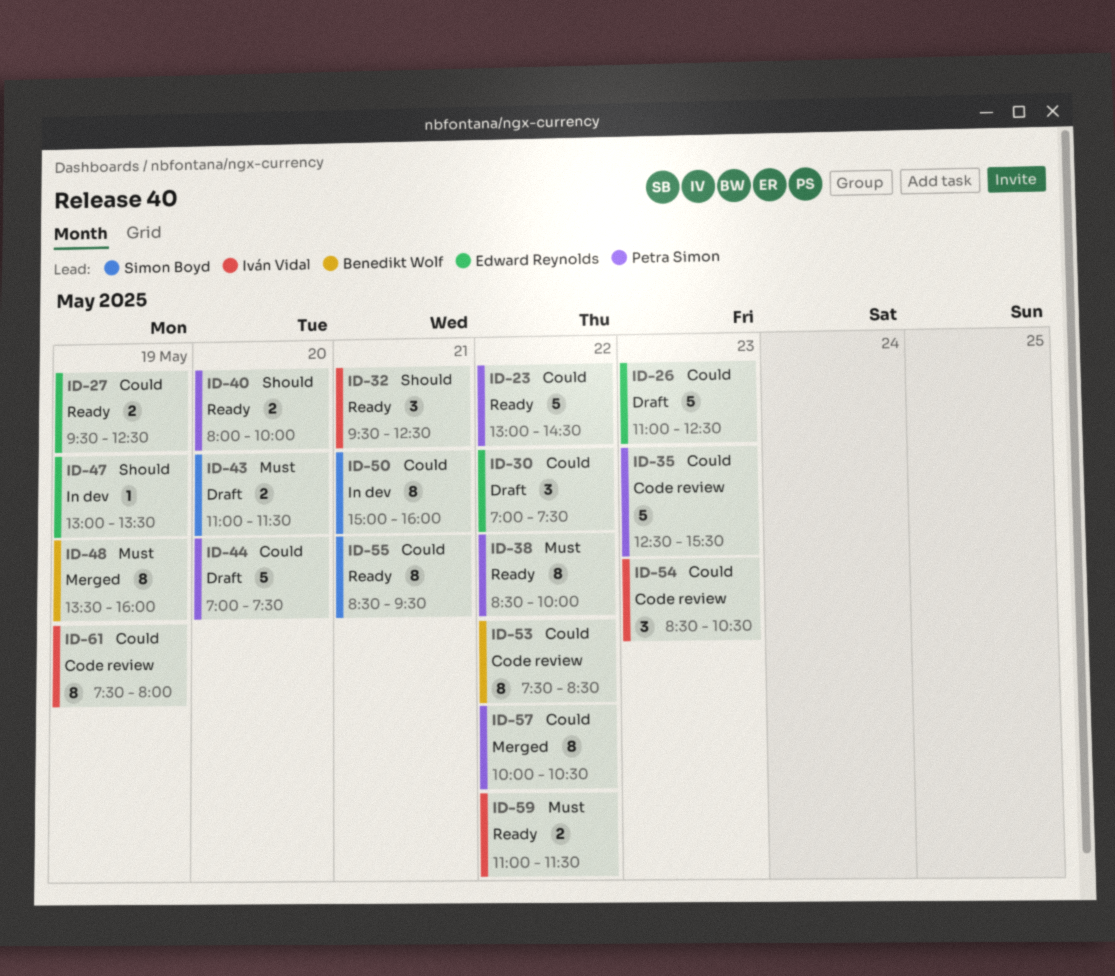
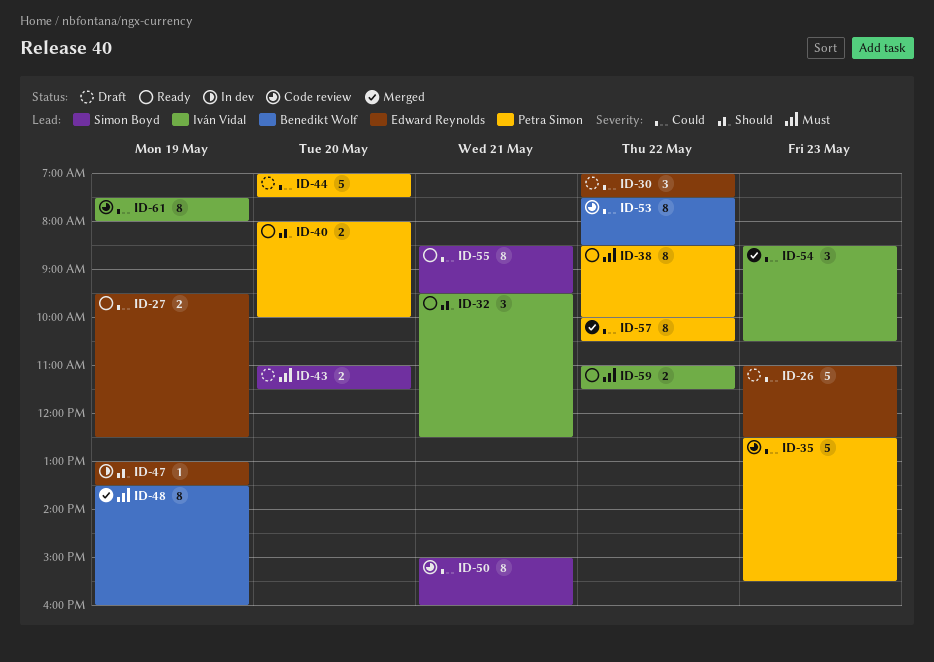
ID-23: present -> none
ID-50, status: In dev -> Code review
ID-54, status: Code review -> Merged

